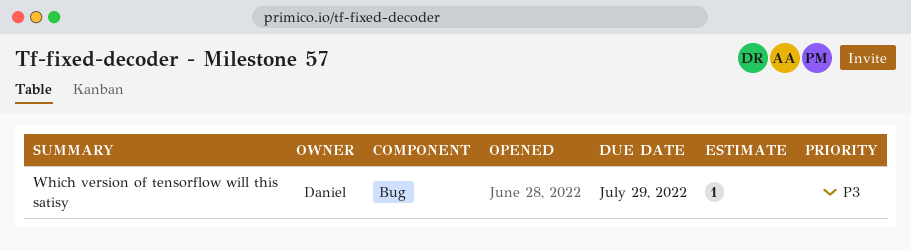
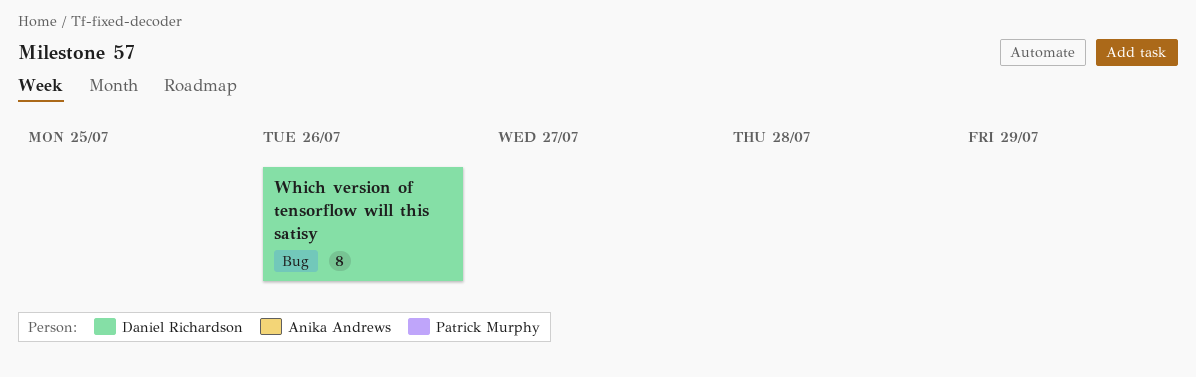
Which version of tensorflow will this satisy, estimate: 1 -> 8
Which version of tensorflow will this satisy, due: Jul 29 -> Jul 26

